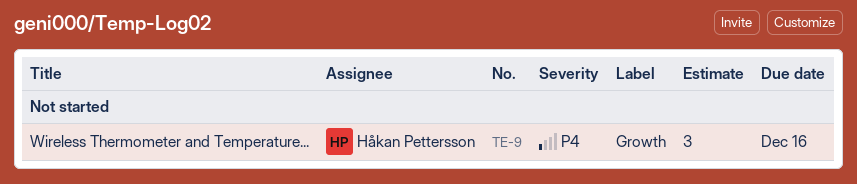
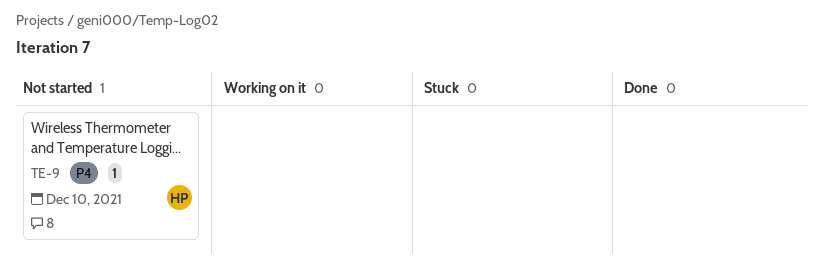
TE-9, estimate: 3 -> 1
TE-9, due: Dec 16 -> Dec 10

